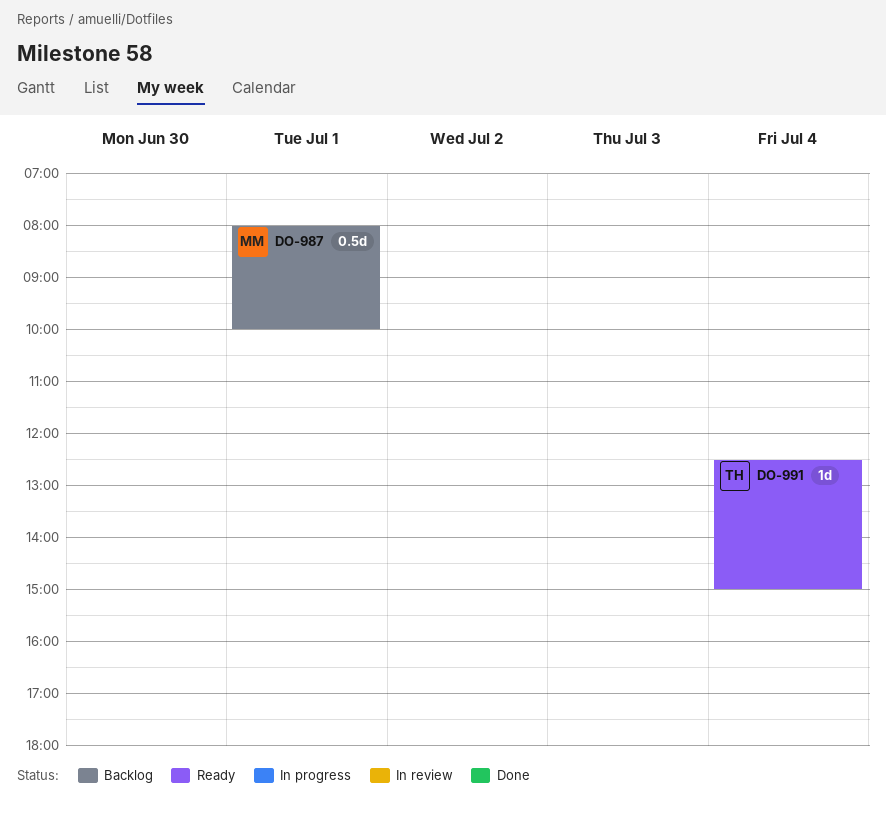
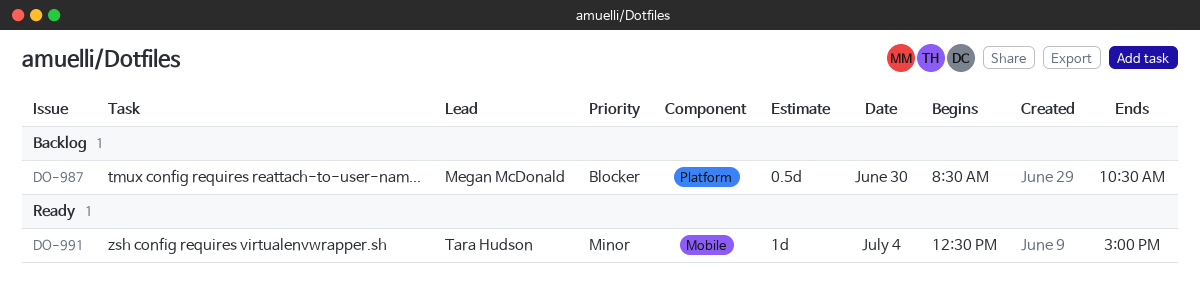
DO-987, day: Jul 1 -> Jun 30
DO-987, begins: 08:00 -> 08:30
DO-987, ends: 10:00 -> 10:30

